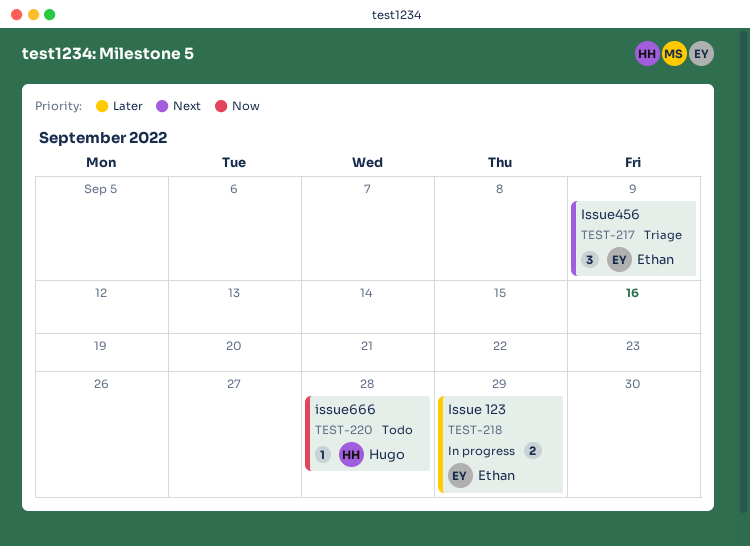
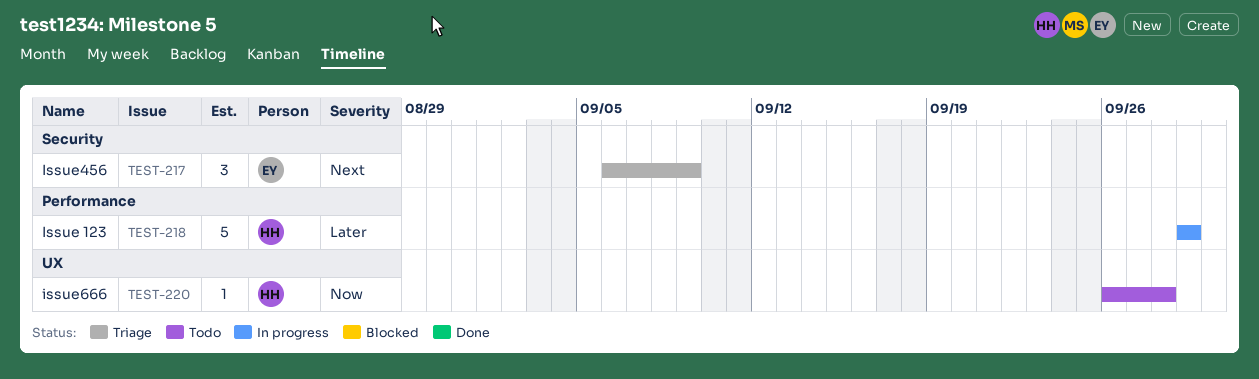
TEST-218, owner: Ethan -> Hugo
TEST-218, estimate: 2 -> 5

